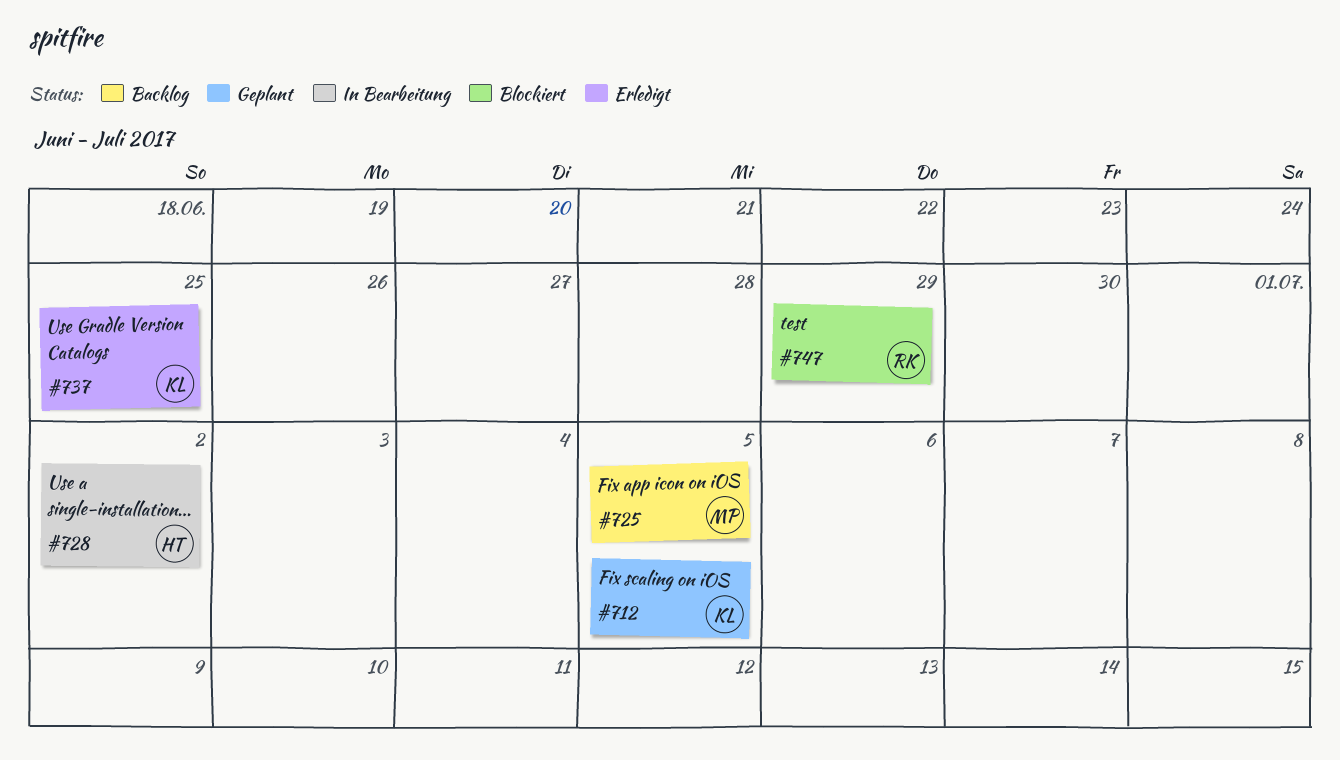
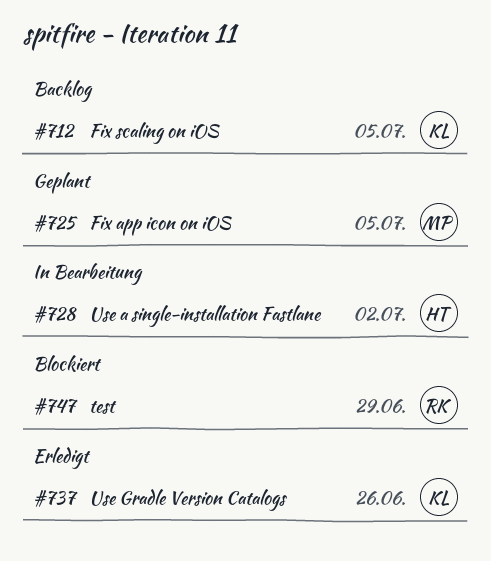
#712, status: Geplant -> Backlog
#725, status: Backlog -> Geplant
#737, due: Jun 25 -> Jun 26

